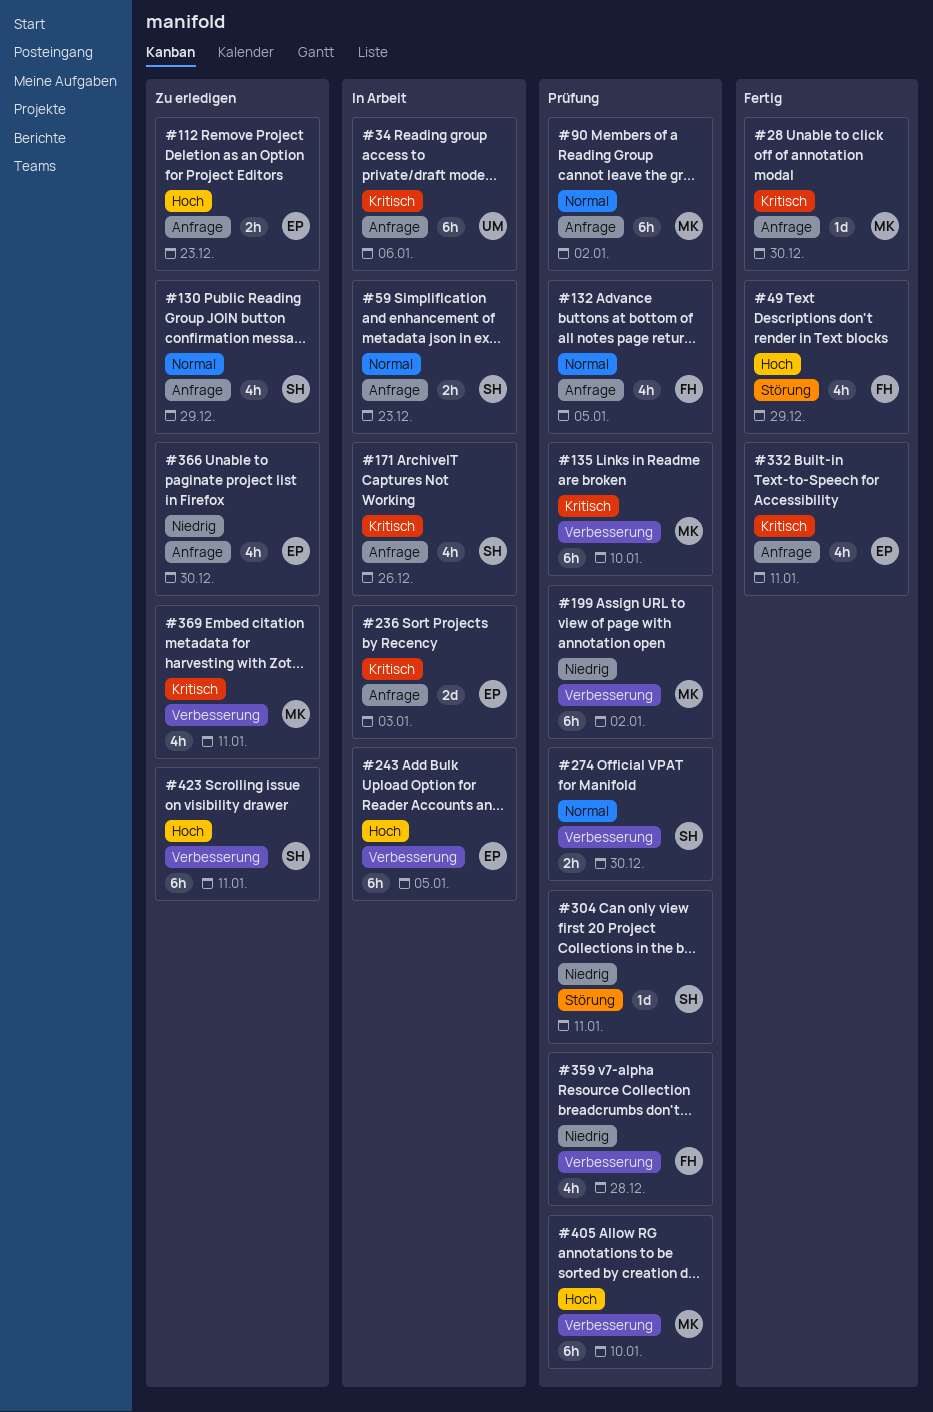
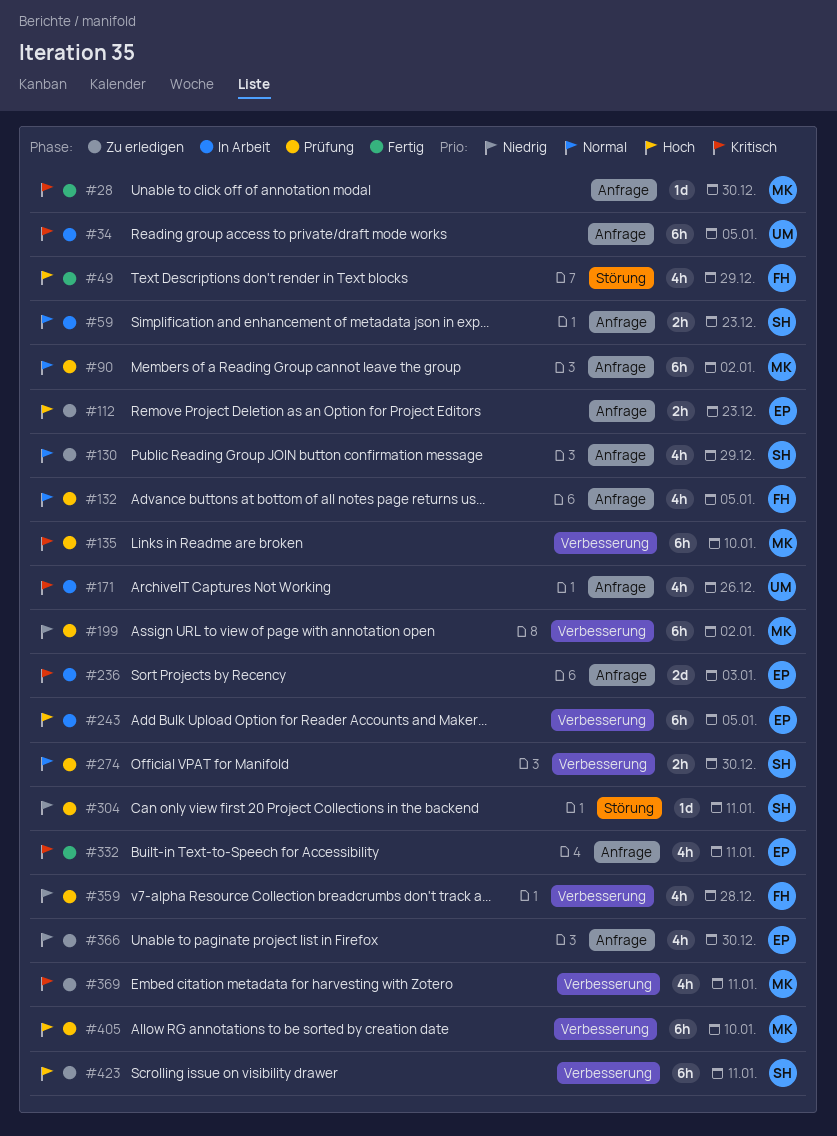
#34, due: Jan 6 -> Jan 5
#171, owner: SH -> UM

